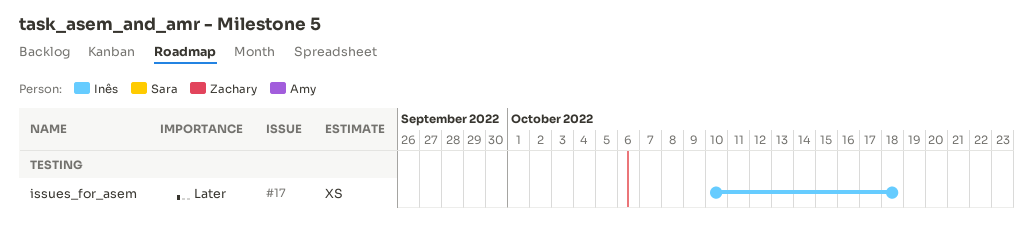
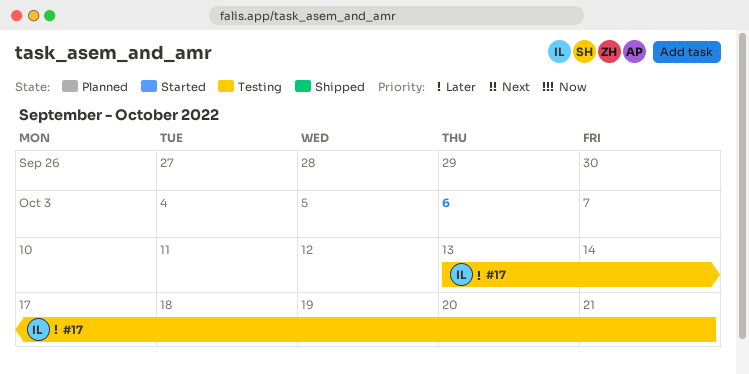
#17, start: Oct 10 -> Oct 13
#17, due: Oct 18 -> Oct 21

